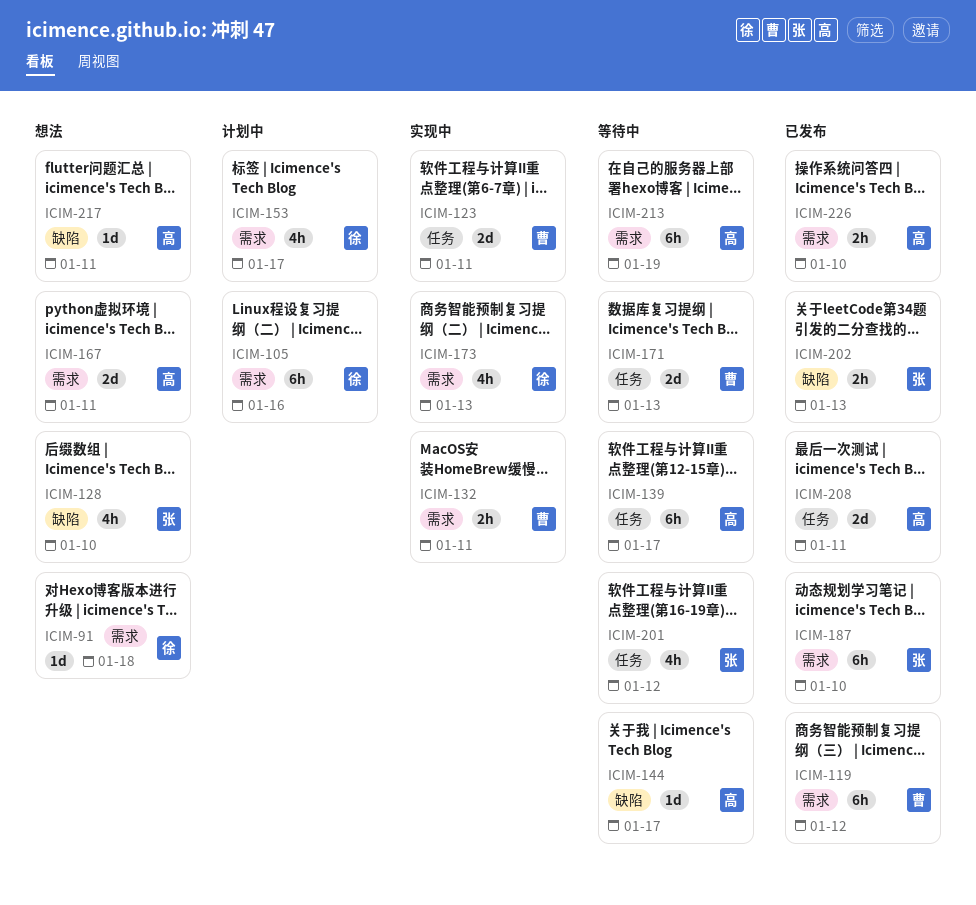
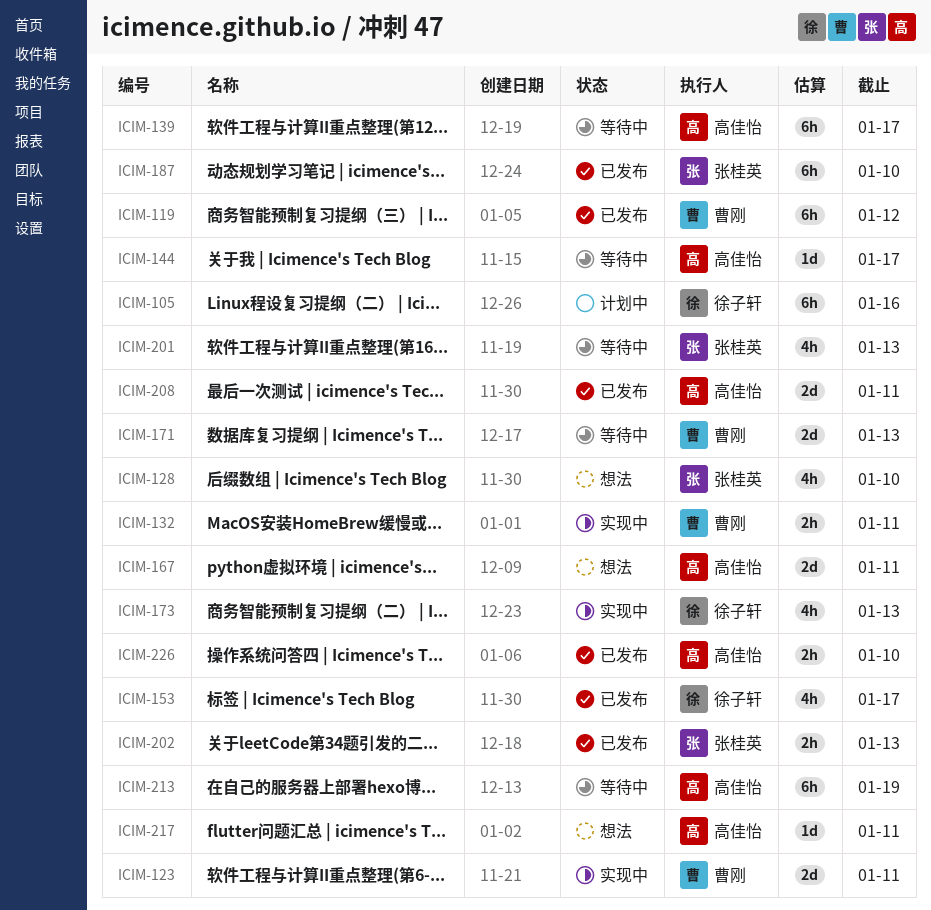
ICIM-91: present -> none
ICIM-153, status: 计划中 -> 已发布
ICIM-201, due: Jan 12 -> Jan 13

